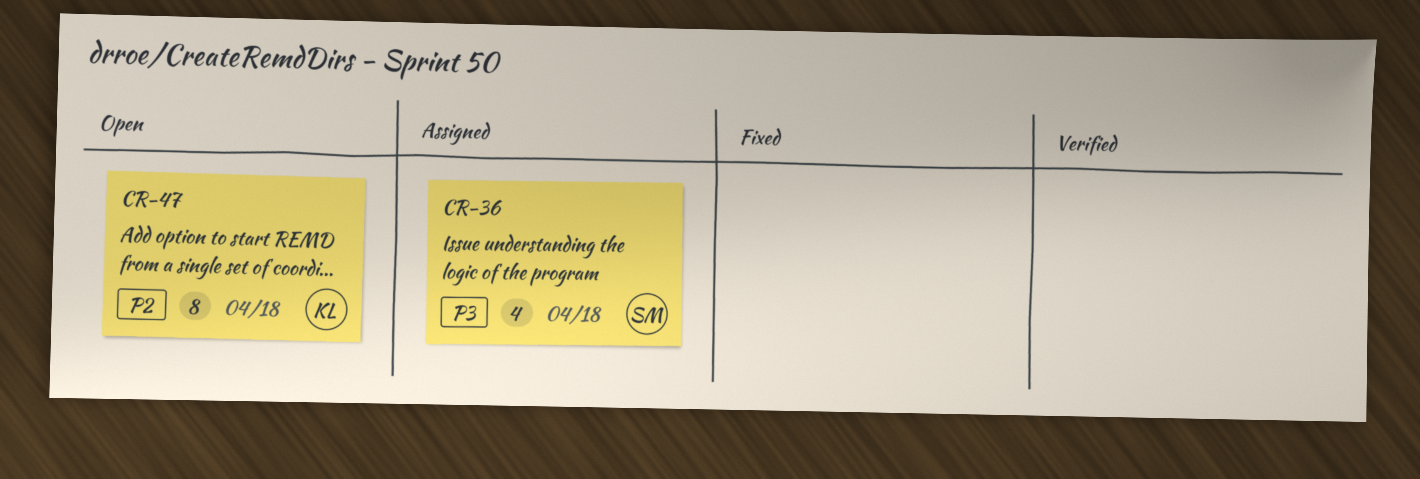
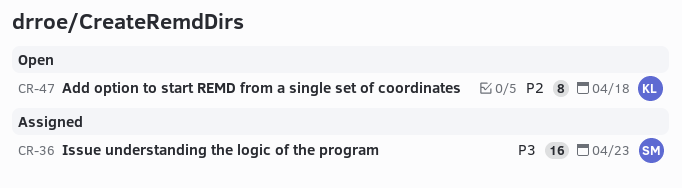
CR-36, estimate: 4 -> 16
CR-36, due: Apr 18 -> Apr 23

